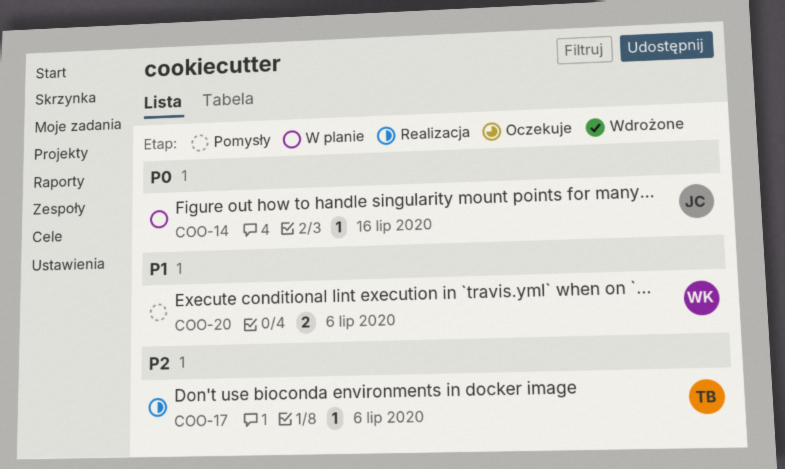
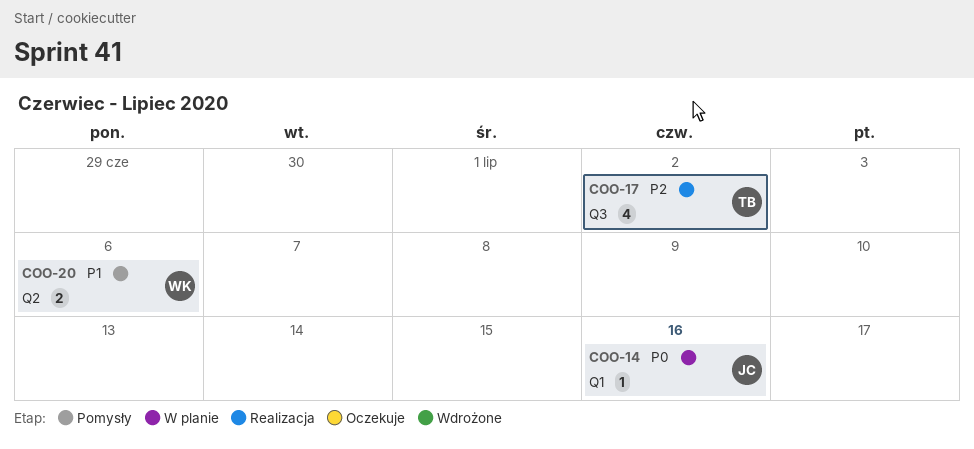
COO-17, estimate: 1 -> 4
COO-17, due: Jul 6 -> Jul 2

